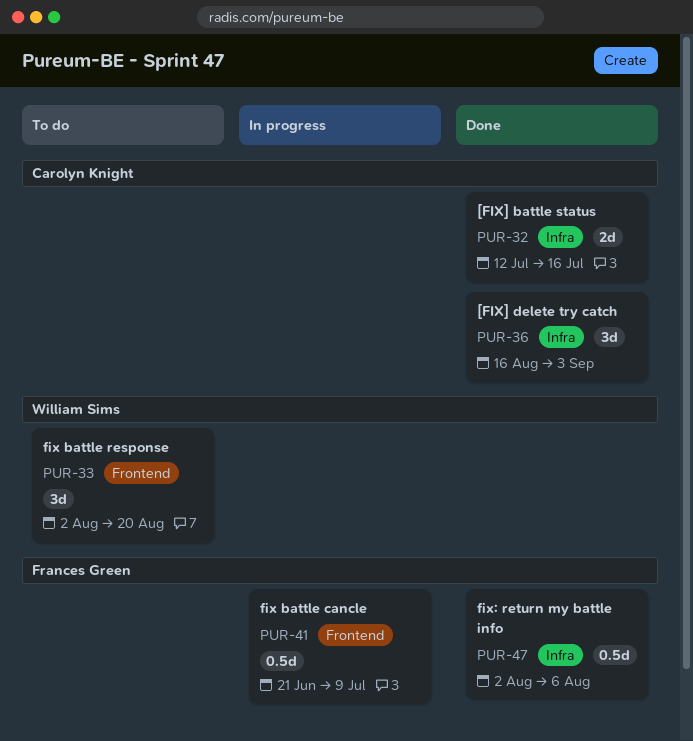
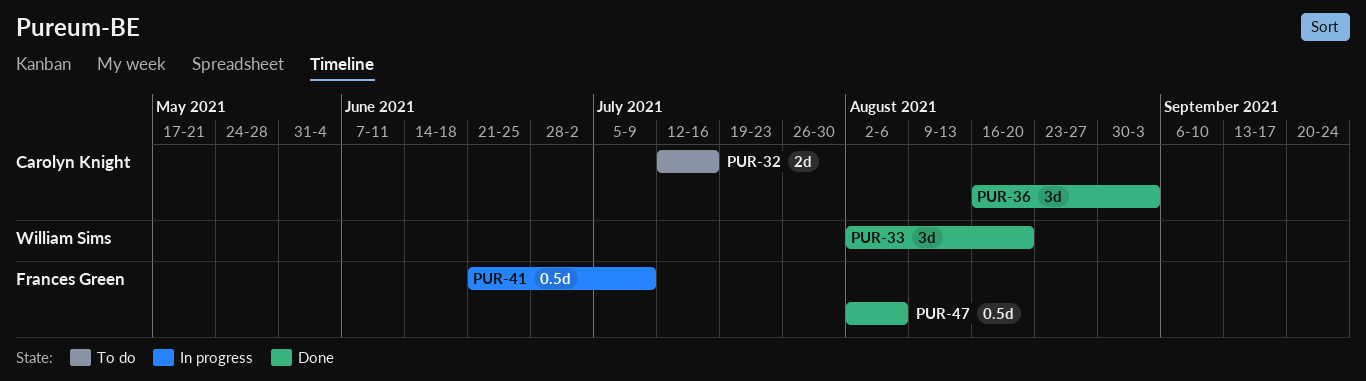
PUR-32, status: Done -> To do
PUR-33, status: To do -> Done

